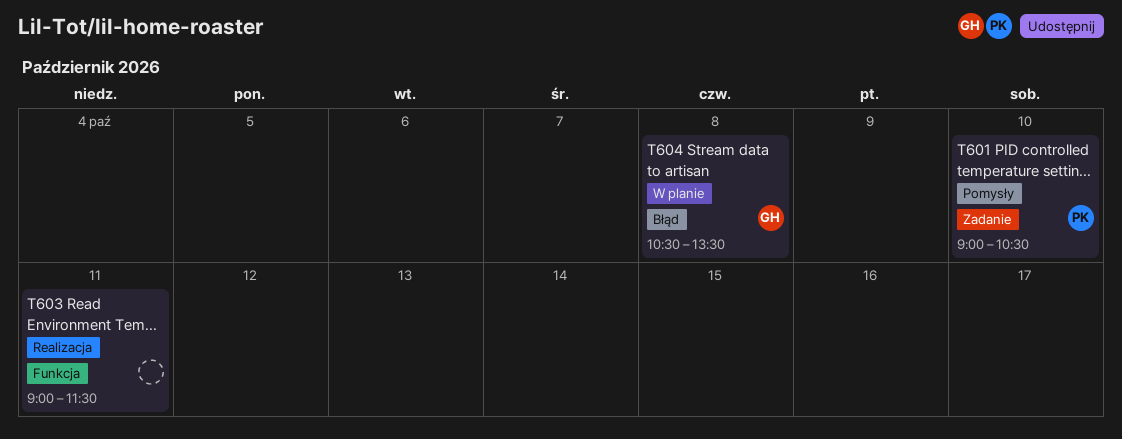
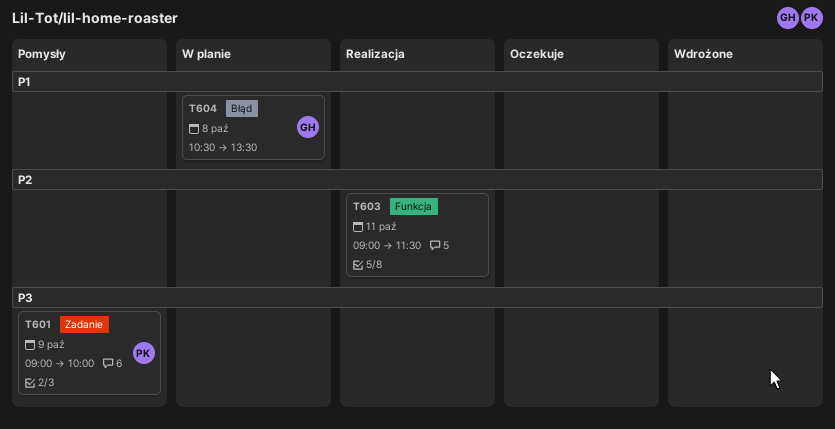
T601, day: Oct 10 -> Oct 9
T601, ends: 10:30 -> 10:00

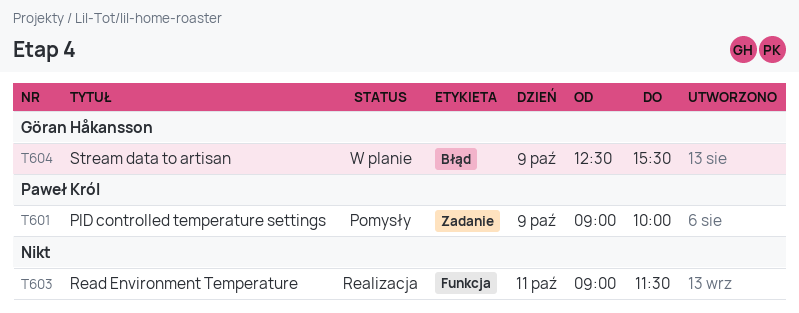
T604, day: Oct 8 -> Oct 9
T604, begins: 10:30 -> 12:30
T604, ends: 13:30 -> 15:30

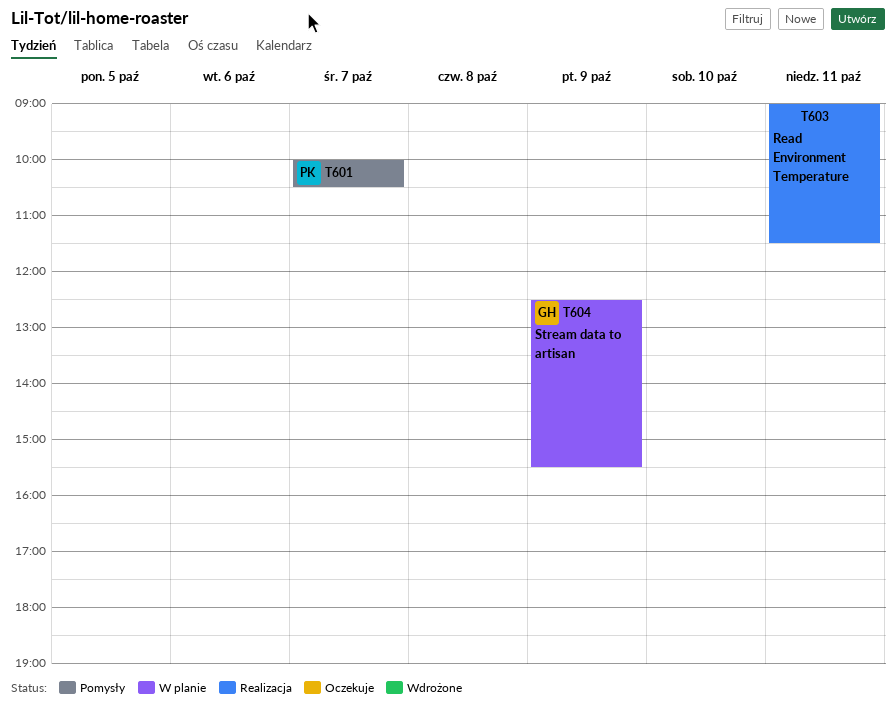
T601, day: Oct 9 -> Oct 7
T601, begins: 09:00 -> 10:00
T601, ends: 10:00 -> 10:30

